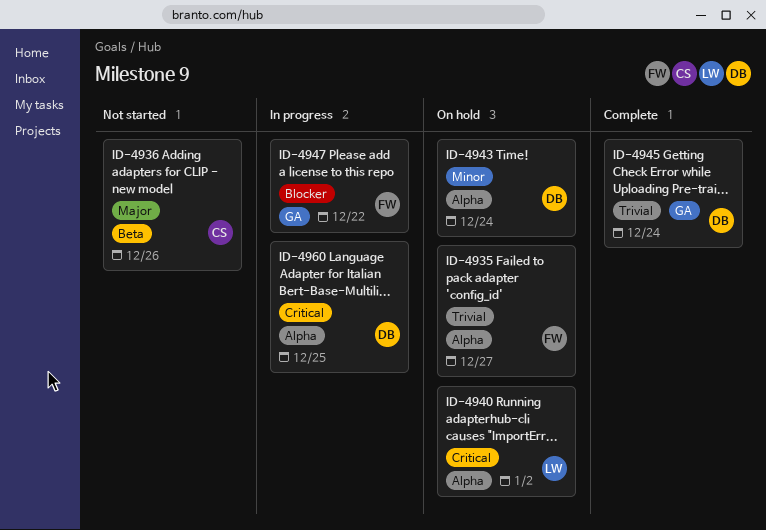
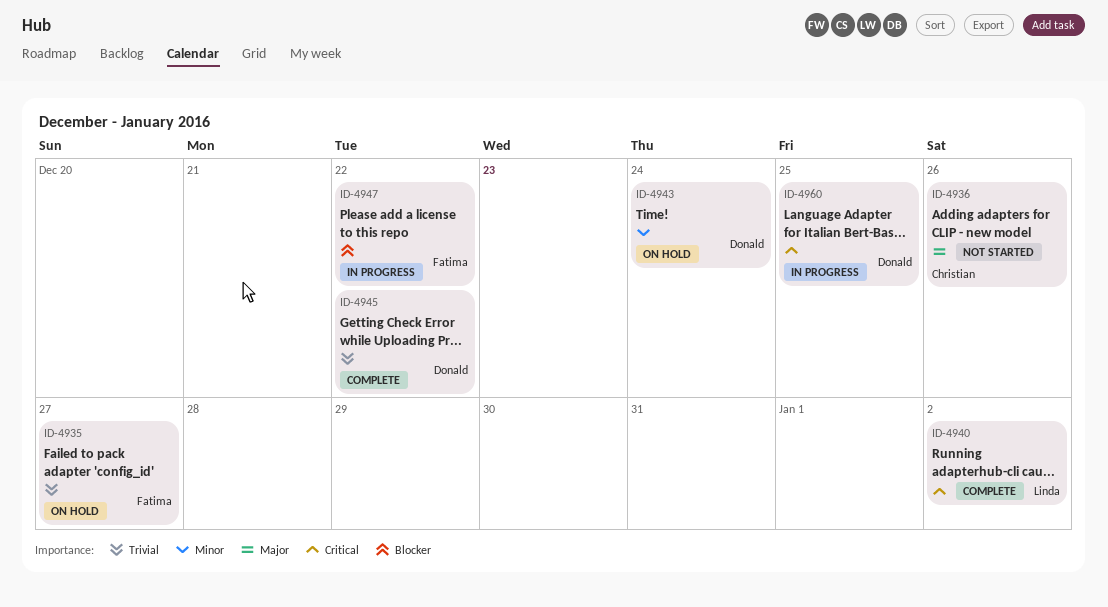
ID-4940, status: On hold -> Complete
ID-4945, due: Dec 24 -> Dec 22

